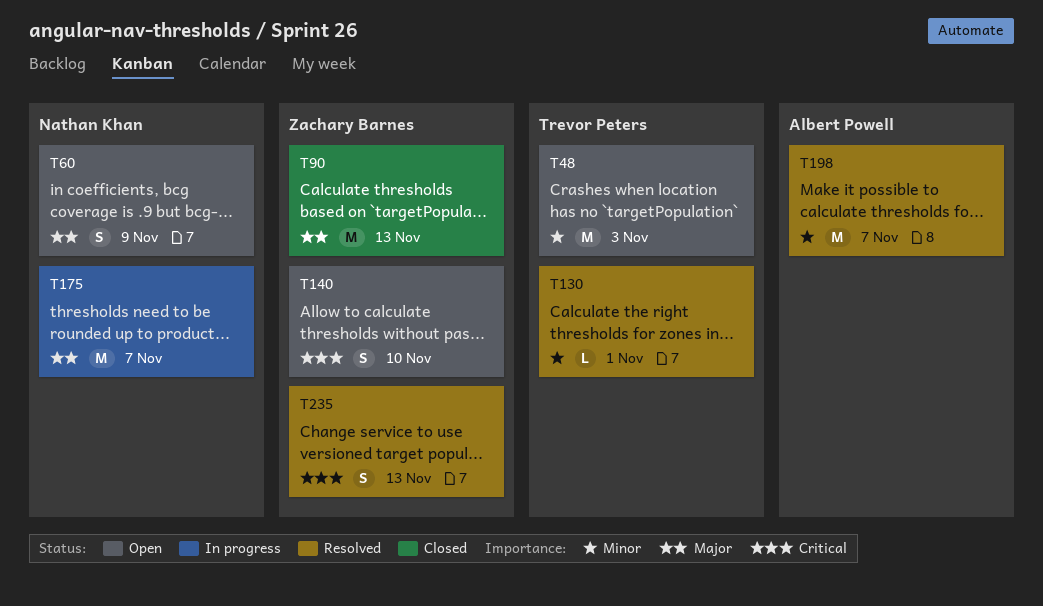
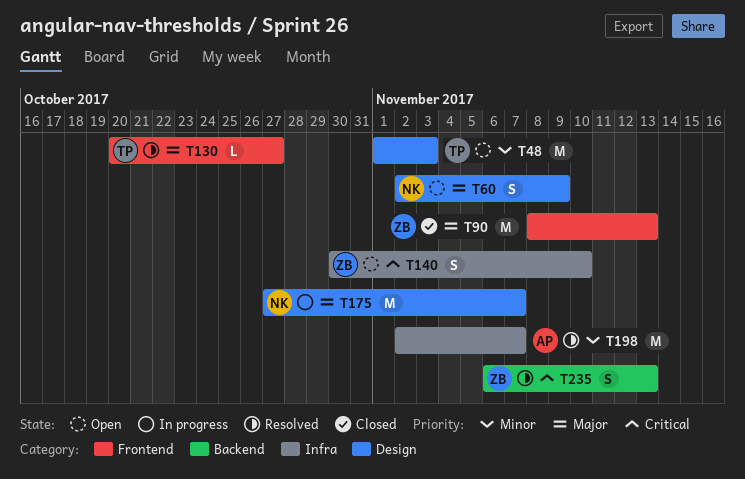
T130, priority: Minor -> Major
T130, due: Nov 1 -> Oct 27

